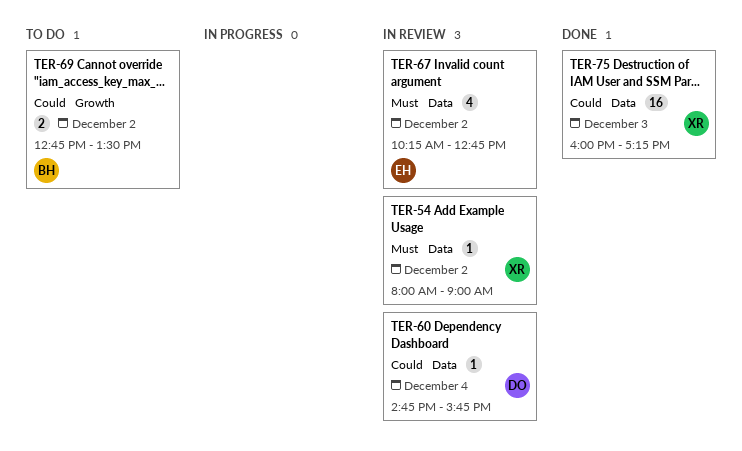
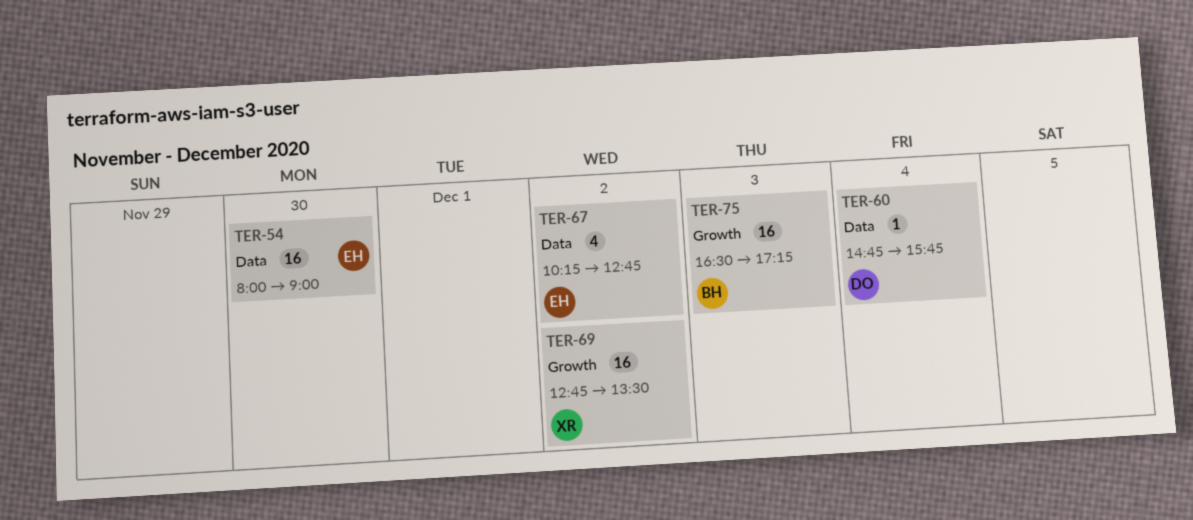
TER-54, owner: XR -> EH
TER-54, estimate: 1 -> 16
TER-54, day: Dec 2 -> Nov 30
TER-69, owner: BH -> XR
TER-69, estimate: 2 -> 16
TER-75, owner: XR -> BH
TER-75, label: Data -> Growth
TER-75, begins: 16:00 -> 16:30

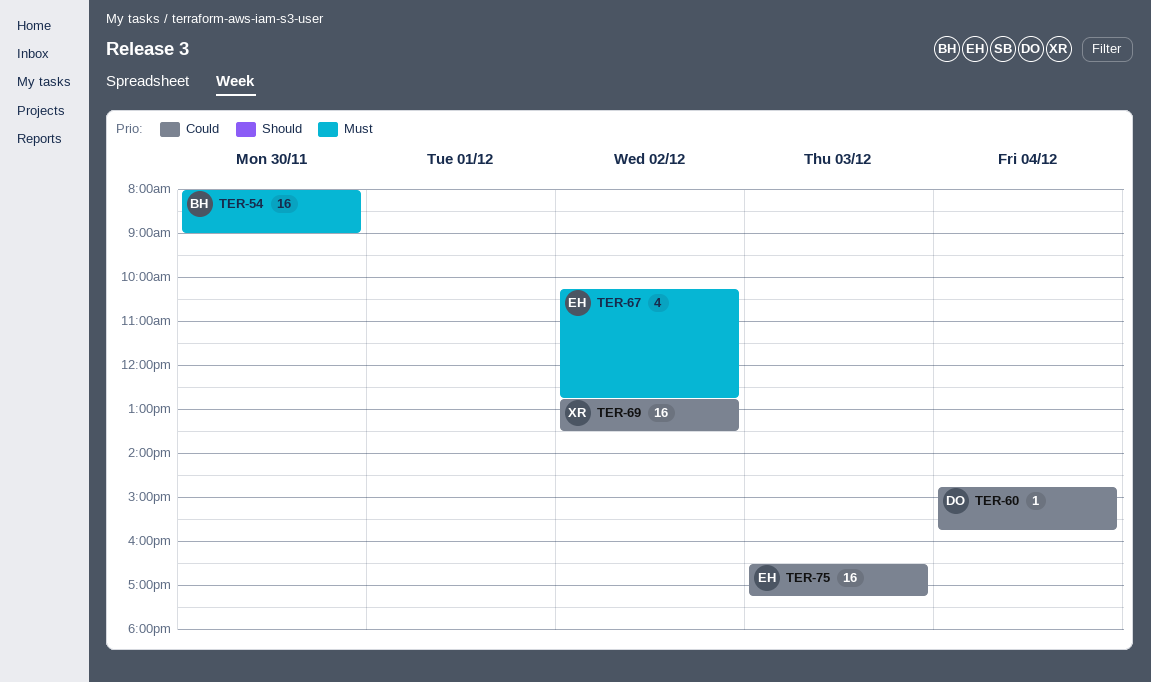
TER-54, owner: EH -> BH
TER-75, owner: BH -> EH

